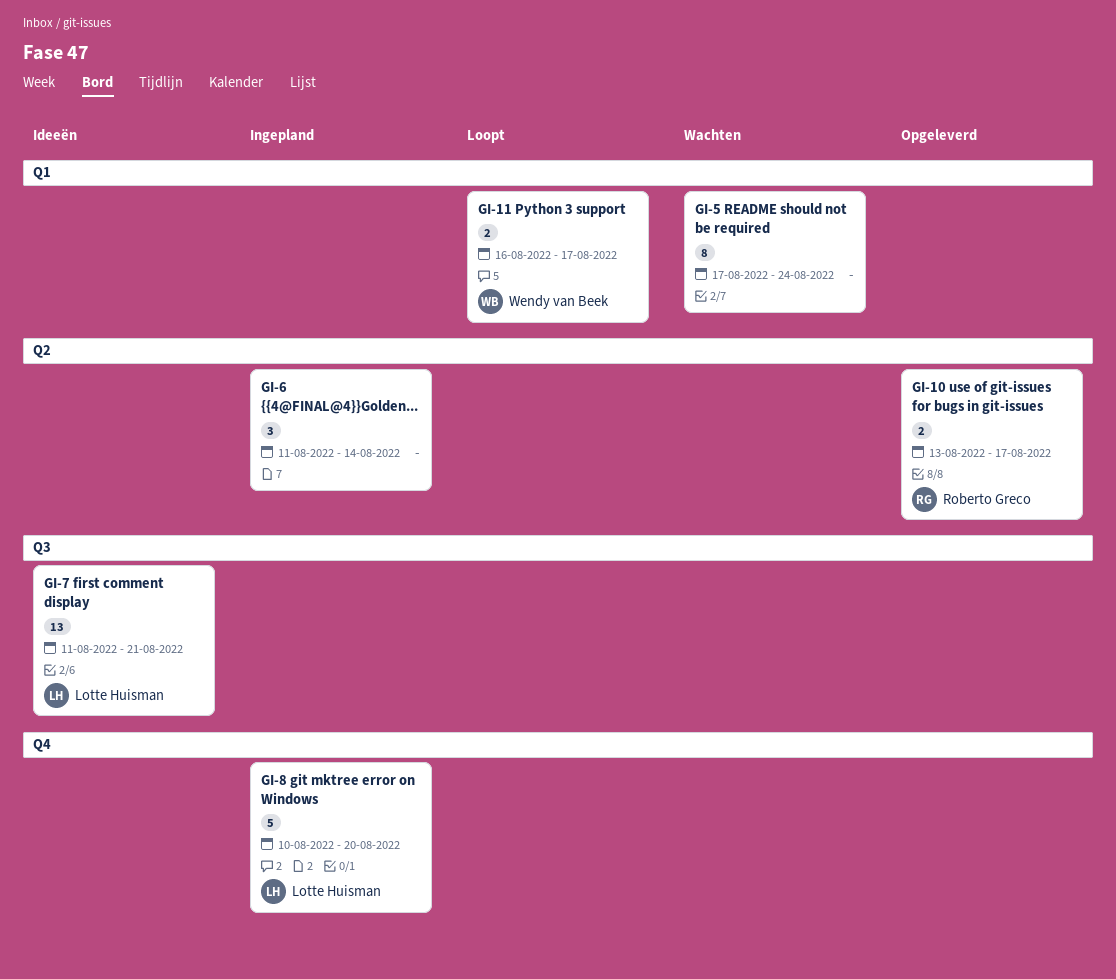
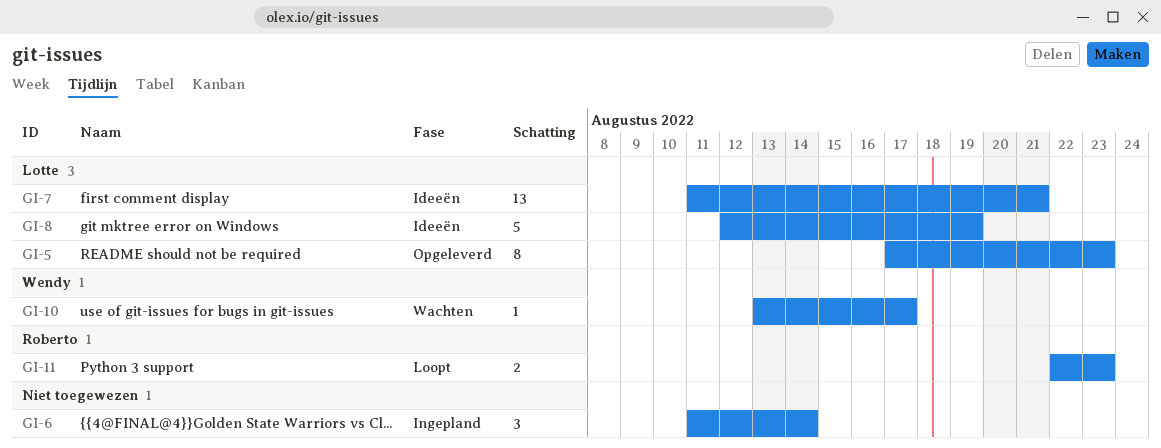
GI-5, status: Wachten -> Opgeleverd
GI-5, owner: none -> Lotte Huisman
GI-5, due: Aug 24 -> Aug 23
GI-8, status: Ingepland -> Ideeën
GI-8, start: Aug 10 -> Aug 12
GI-8, due: Aug 20 -> Aug 19
GI-10, status: Opgeleverd -> Wachten
GI-10, owner: Roberto Greco -> Wendy van Beek
GI-10, estimate: 2 -> 1
GI-11, owner: Wendy van Beek -> Roberto Greco
GI-11, start: Aug 16 -> Aug 22
GI-11, due: Aug 17 -> Aug 23

